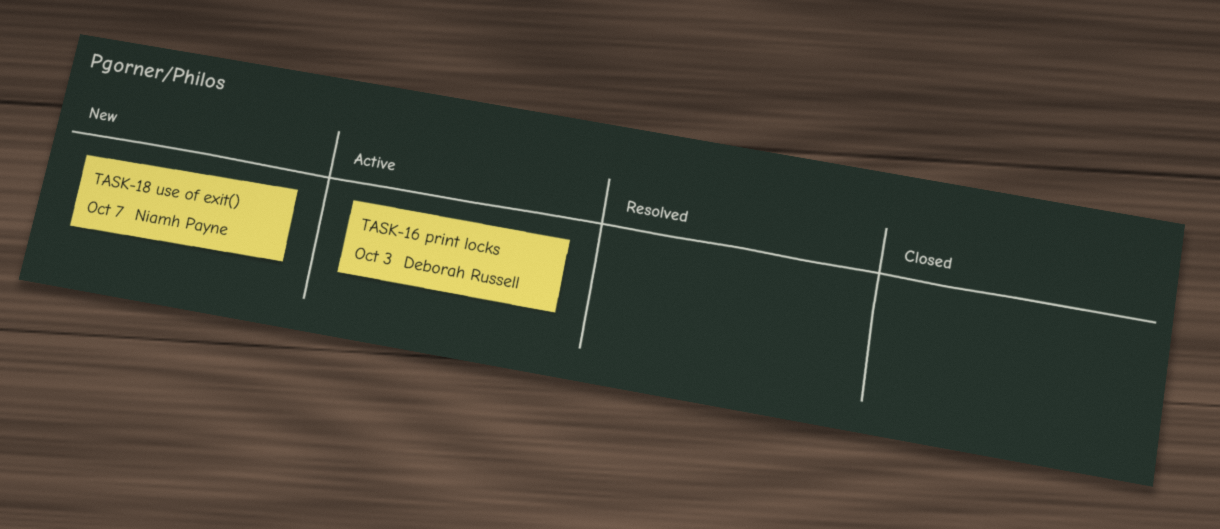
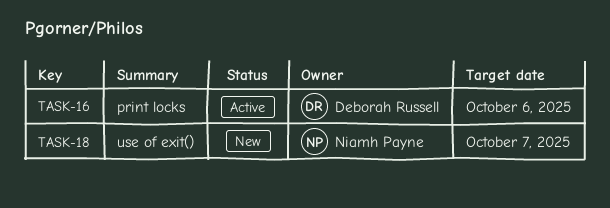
TASK-16, due: Oct 3 -> Oct 6

